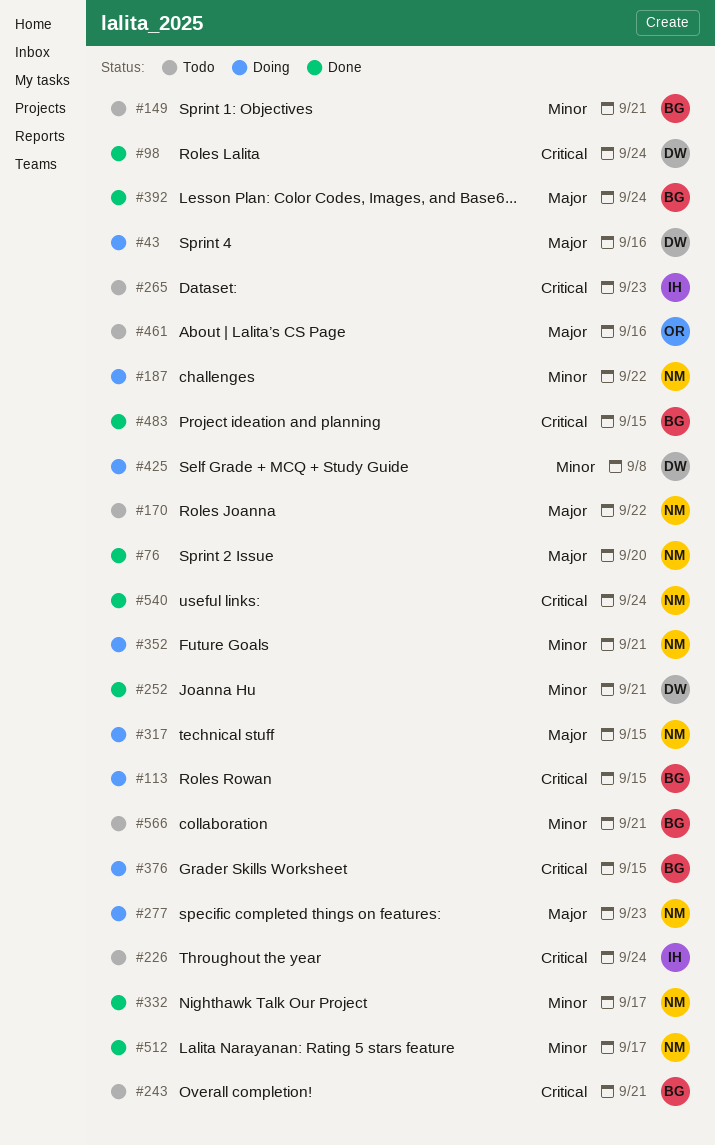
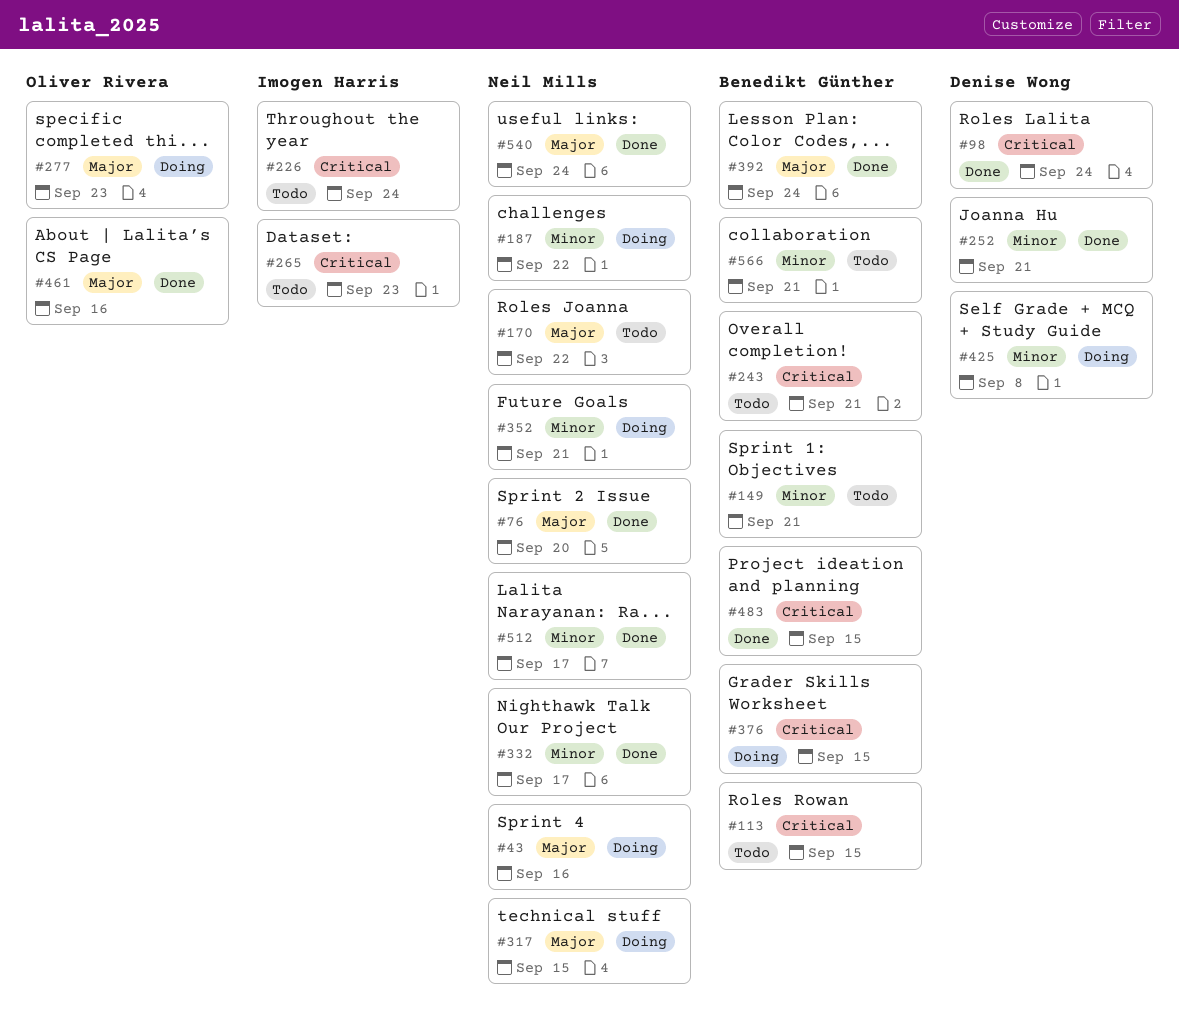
#43, owner: Denise Wong -> Neil Mills
#113, status: Doing -> Todo
#277, owner: Neil Mills -> Oliver Rivera
#461, status: Todo -> Done
#540, priority: Critical -> Major

